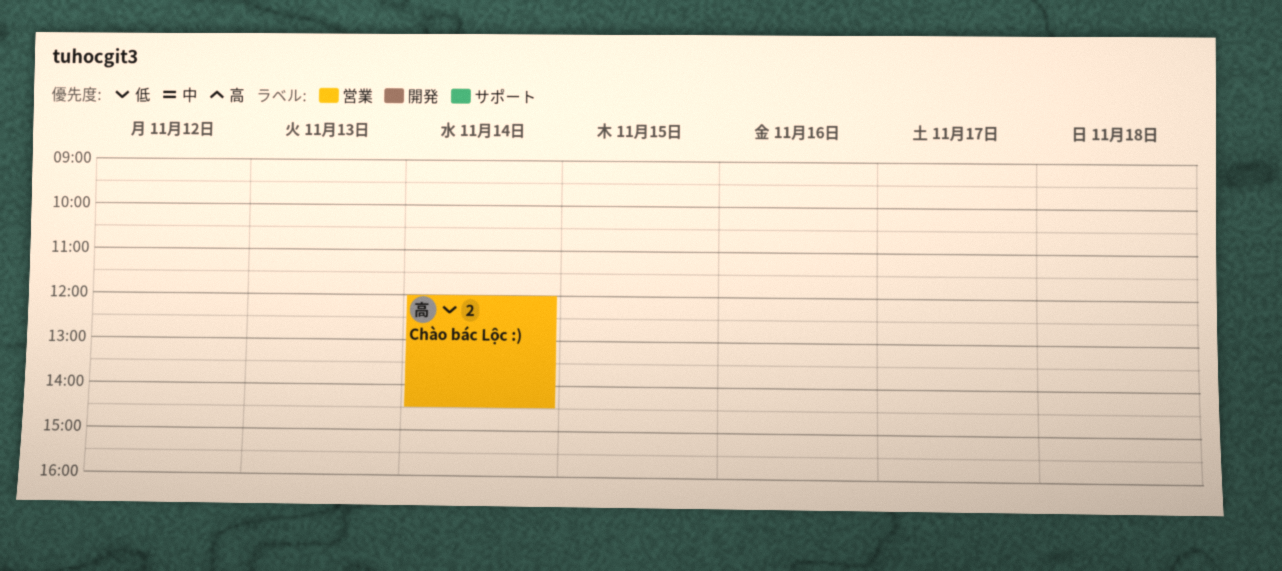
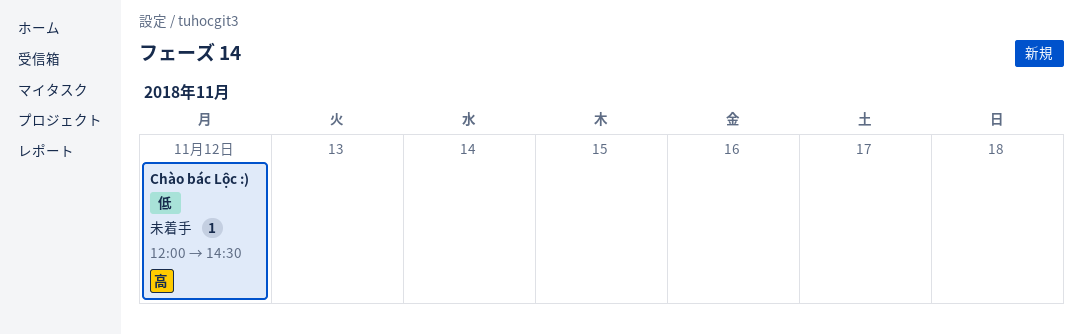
Chào bác Lộc :), estimate: 2 -> 1
Chào bác Lộc :), day: Nov 14 -> Nov 12

